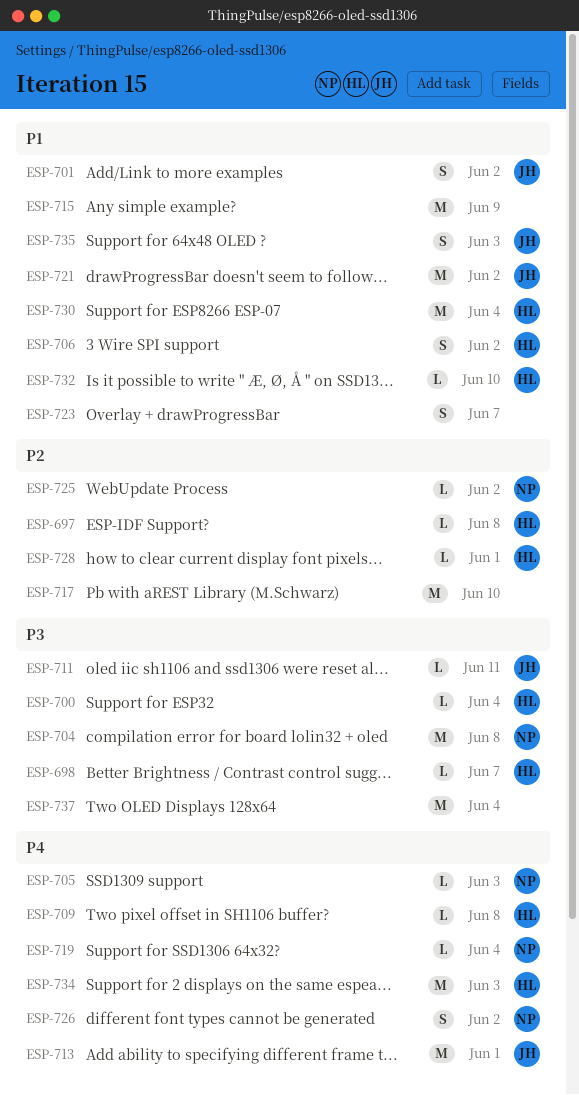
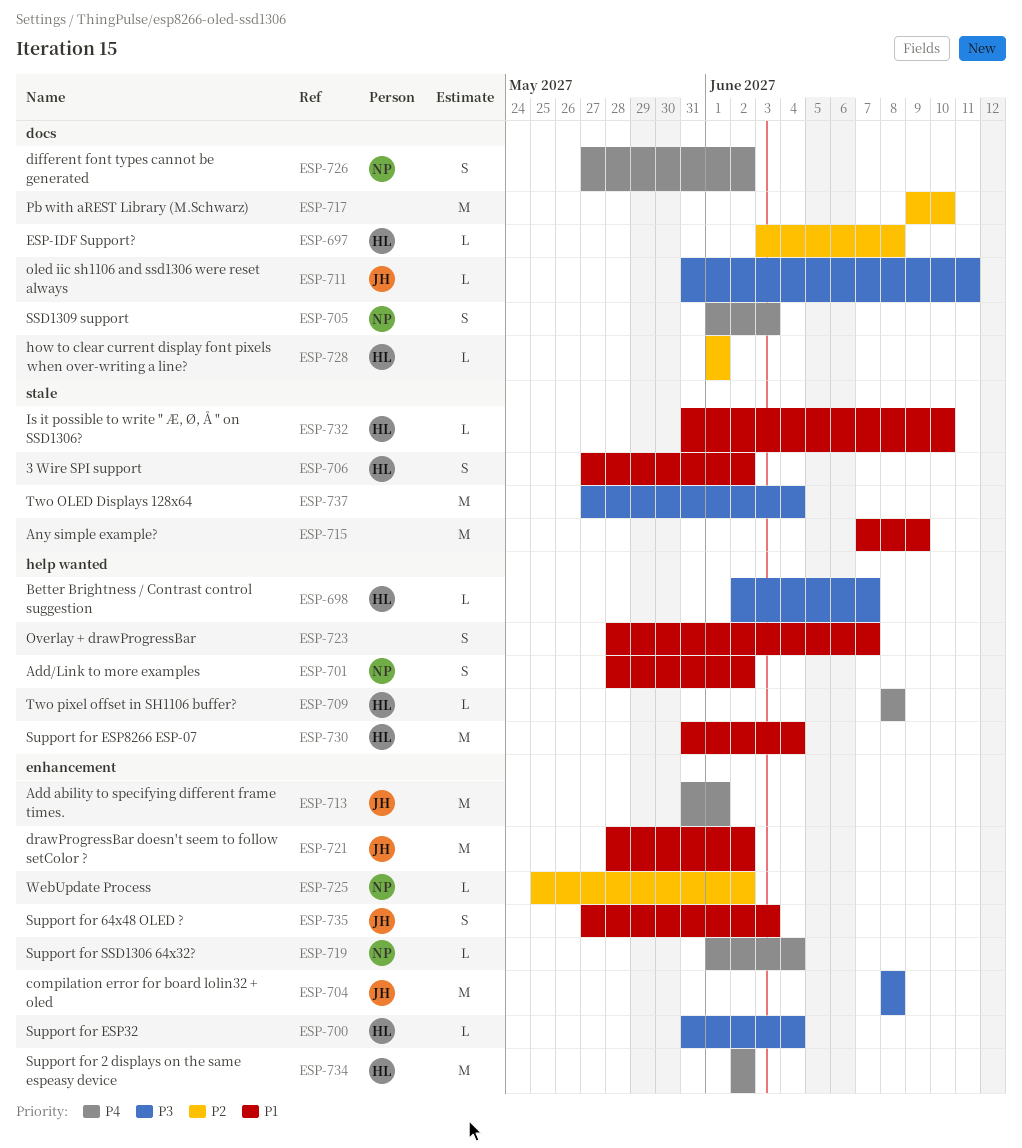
ESP-701, owner: JH -> NP
ESP-704, owner: NP -> JH
ESP-705, estimate: L -> S
ESP-734, due: Jun 3 -> Jun 2

